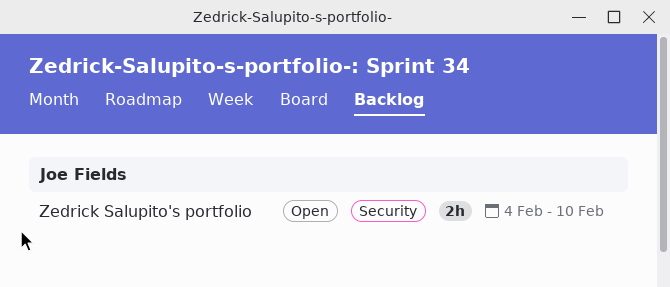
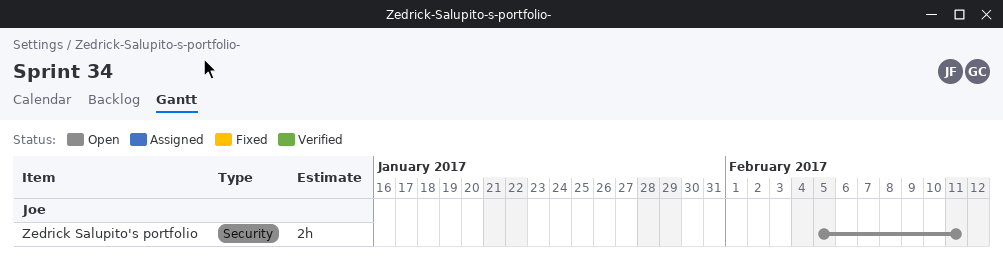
Zedrick Salupito's portfolio, start: Feb 4 -> Feb 5
Zedrick Salupito's portfolio, due: Feb 10 -> Feb 11

